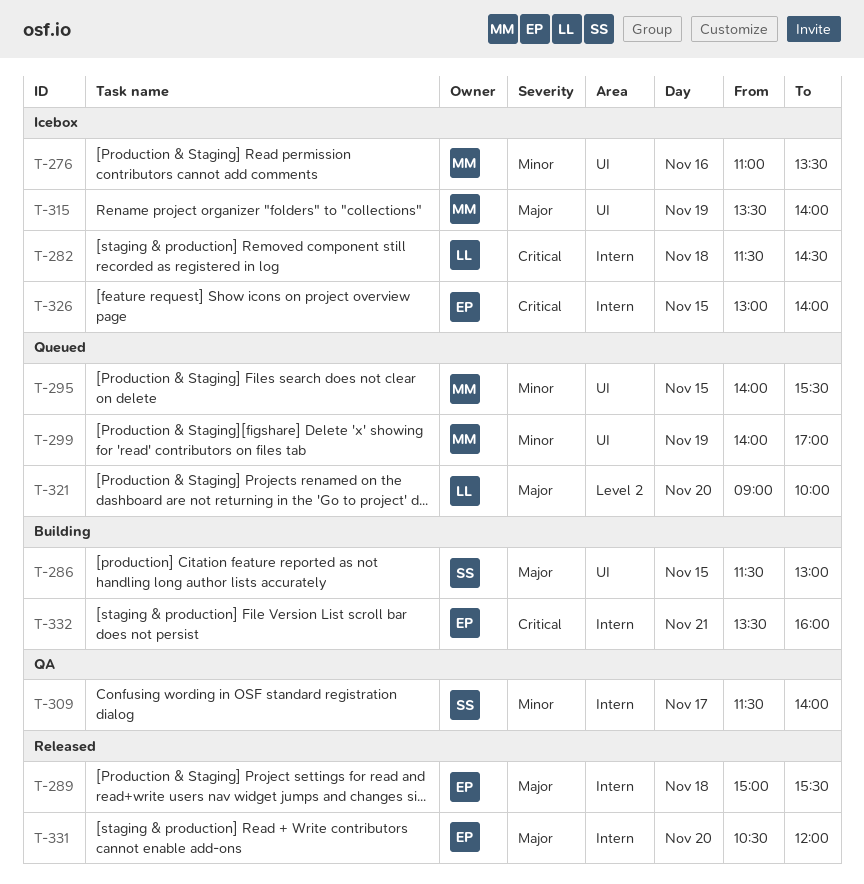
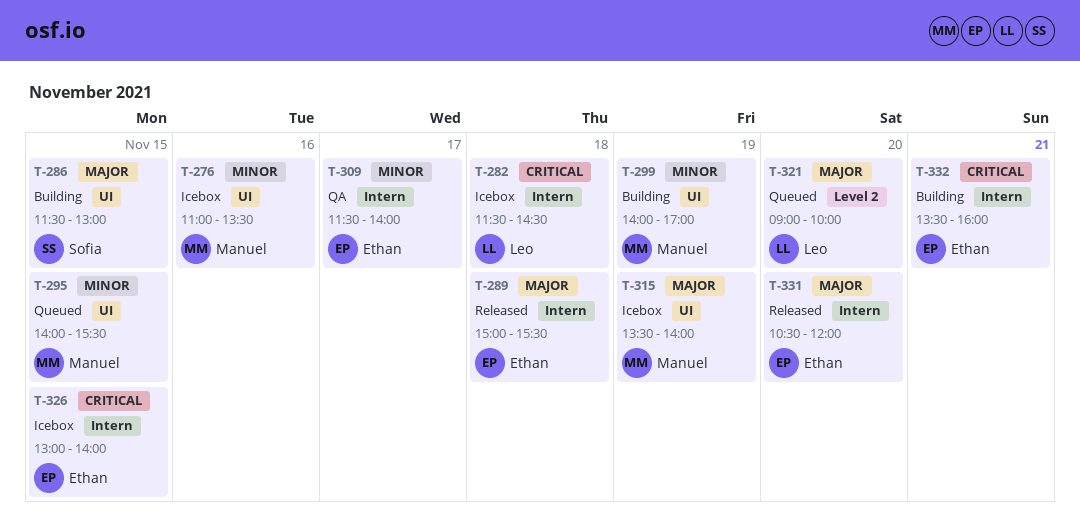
T-299, status: Queued -> Building
T-309, owner: Sofia -> Ethan

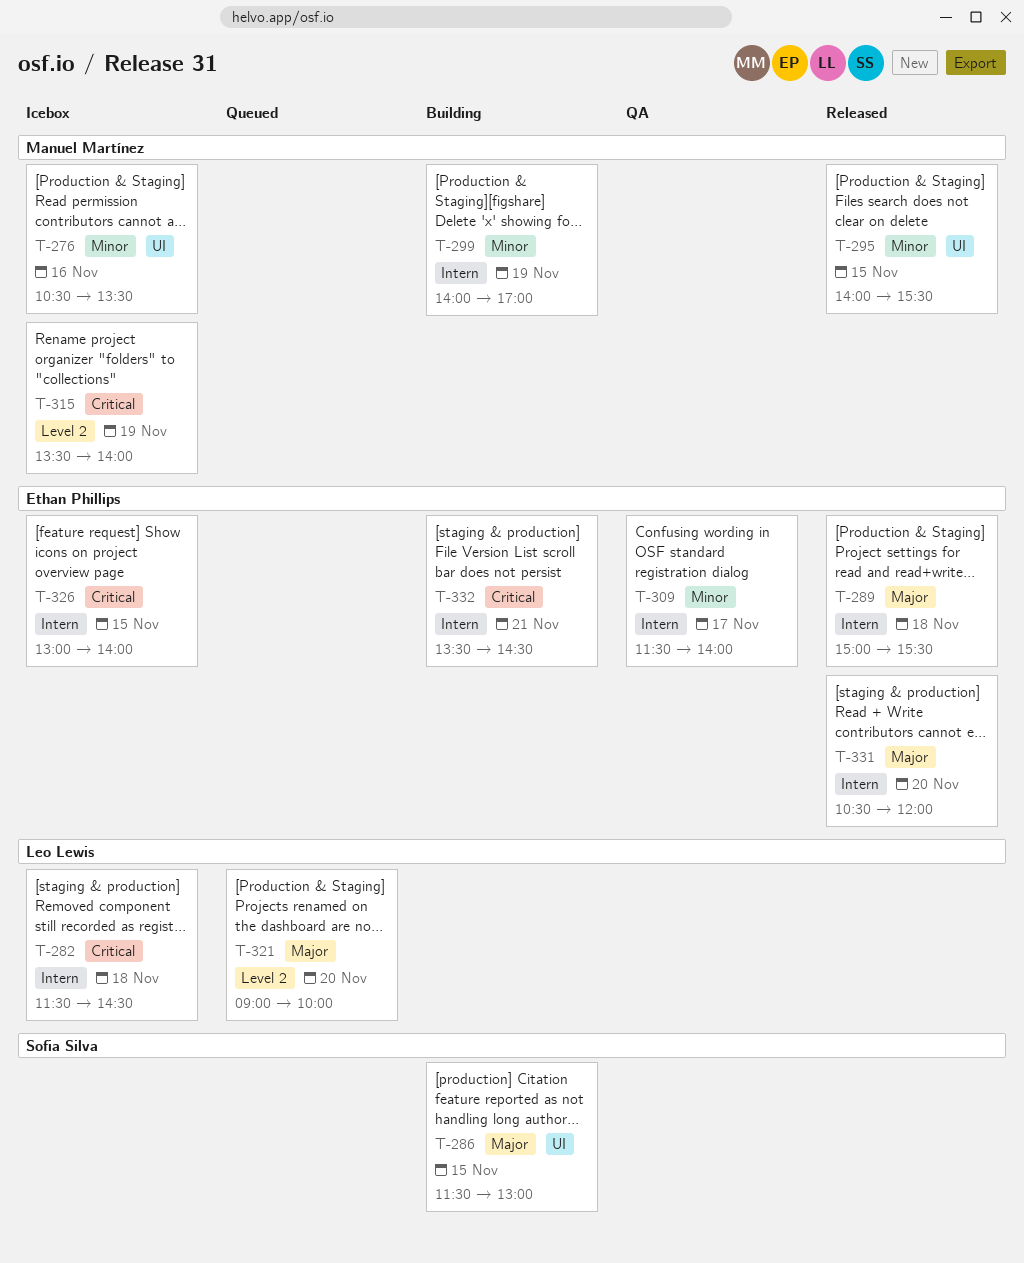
T-276, begins: 11:00 -> 10:30
T-295, status: Queued -> Released
T-299, label: UI -> Intern
T-315, priority: Major -> Critical
T-315, label: UI -> Level 2
T-332, ends: 16:00 -> 14:30

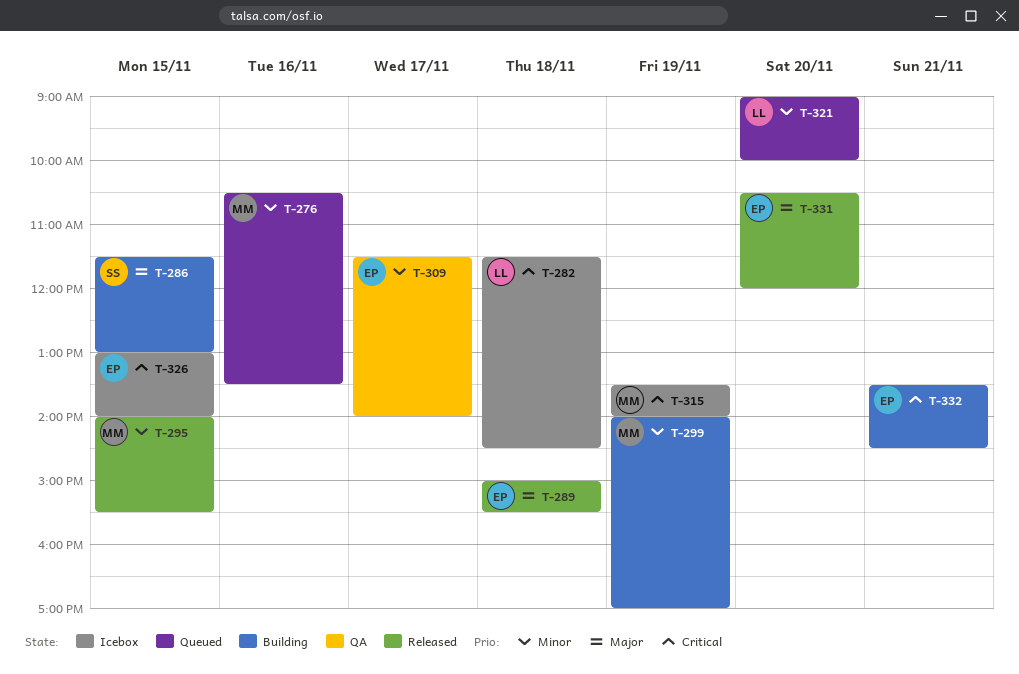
T-276, status: Icebox -> Queued
T-321, priority: Major -> Minor

